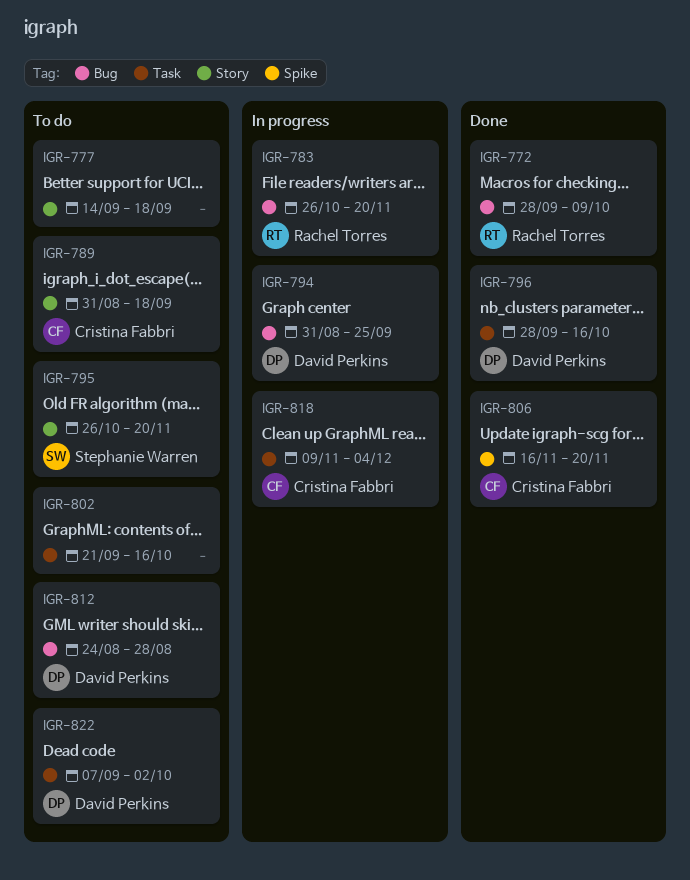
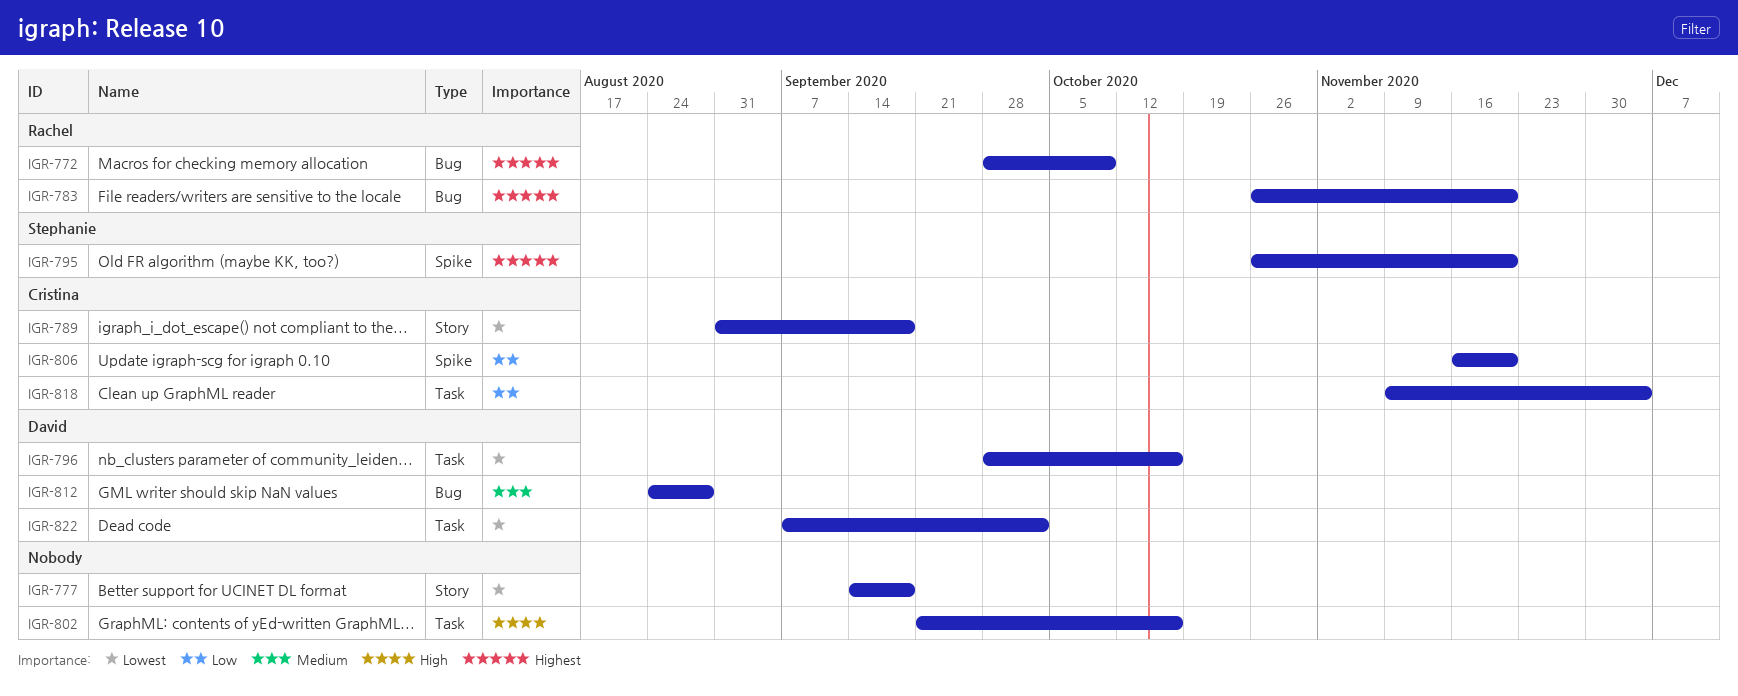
IGR-794: present -> none
IGR-795, label: Story -> Spike

